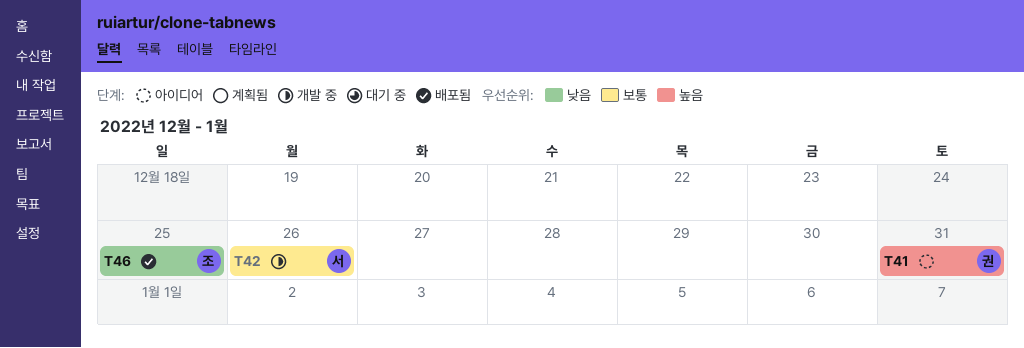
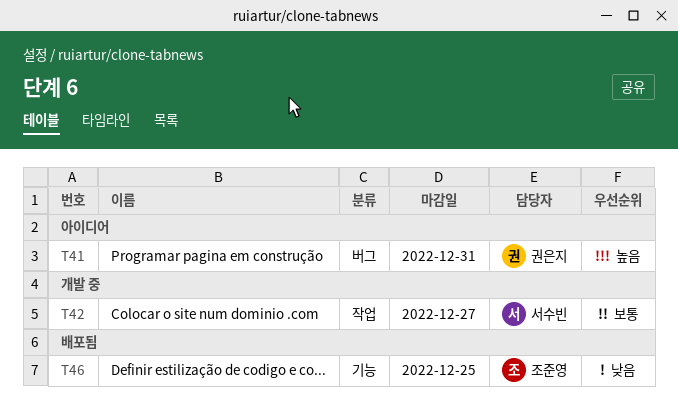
T42, due: Dec 26 -> Dec 27

